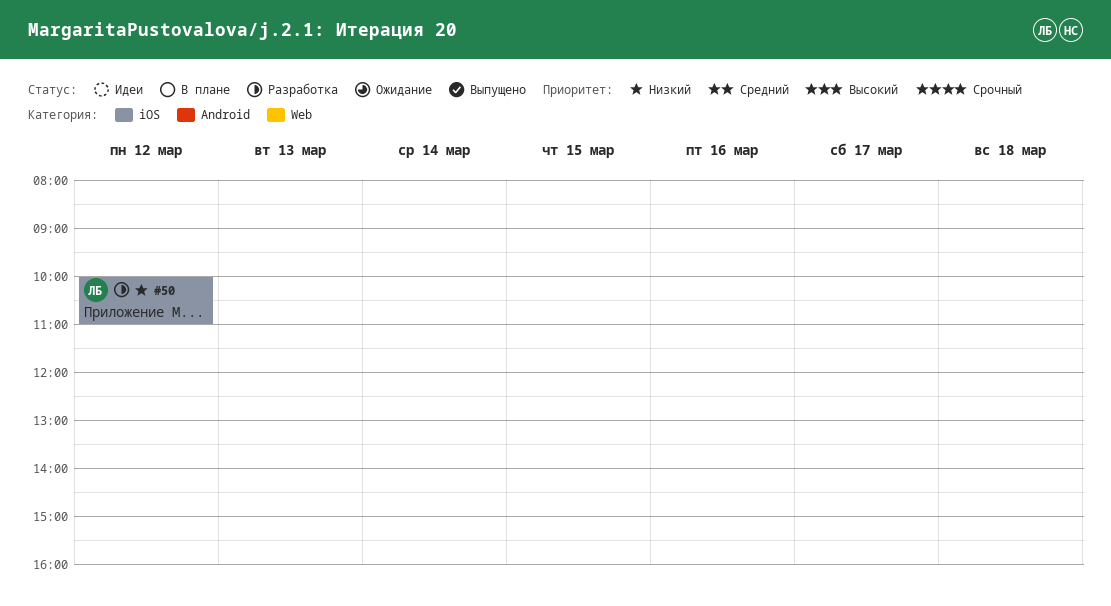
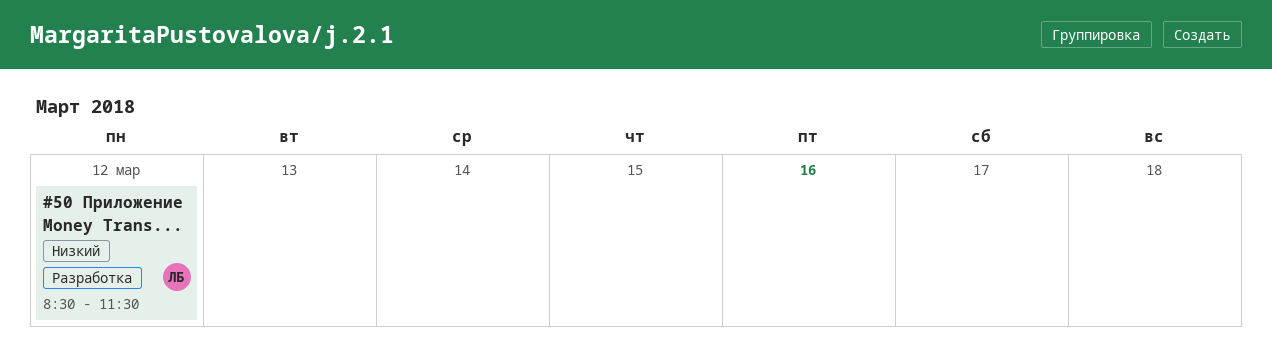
#50, begins: 10:00 -> 08:30
#50, ends: 11:00 -> 11:30

